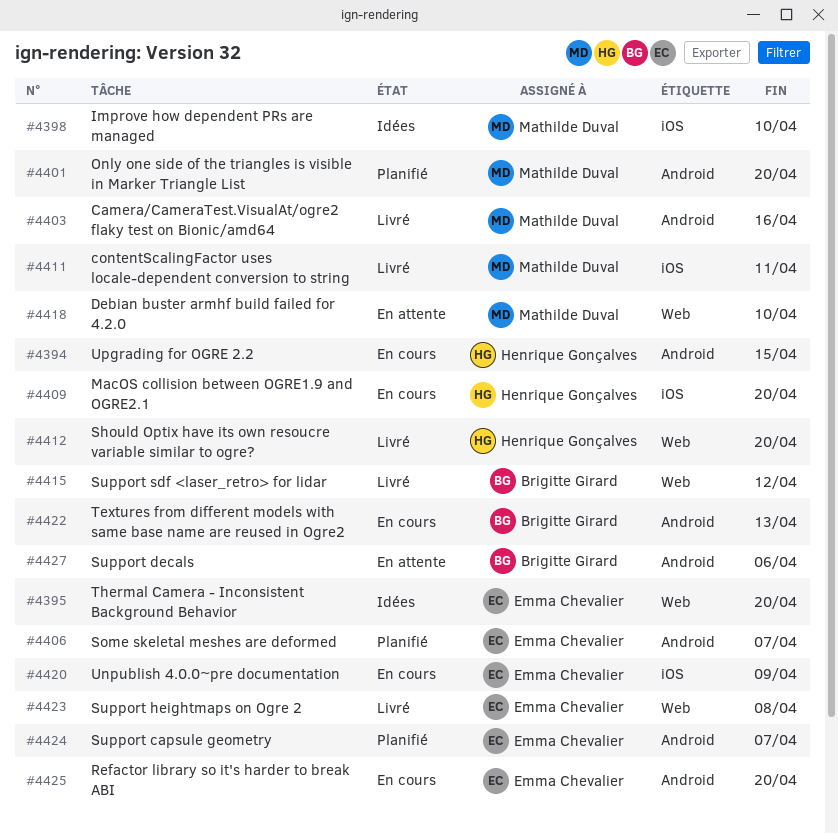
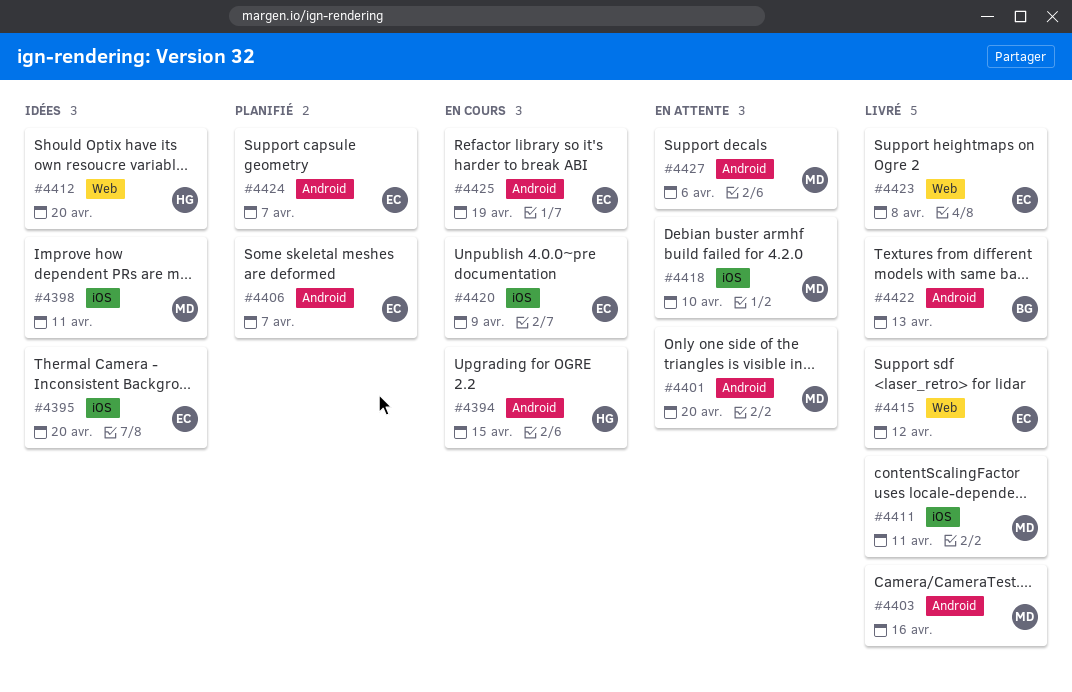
#4395, label: Web -> iOS
#4398, due: Apr 10 -> Apr 11
#4401, status: Planifié -> En attente
#4409: present -> none
#4412, status: Livré -> Idées
#4415, owner: Brigitte Girard -> Emma Chevalier
#4418, label: Web -> iOS
#4422, status: En cours -> Livré
#4425, due: Apr 20 -> Apr 19
#4427, owner: Brigitte Girard -> Mathilde Duval

